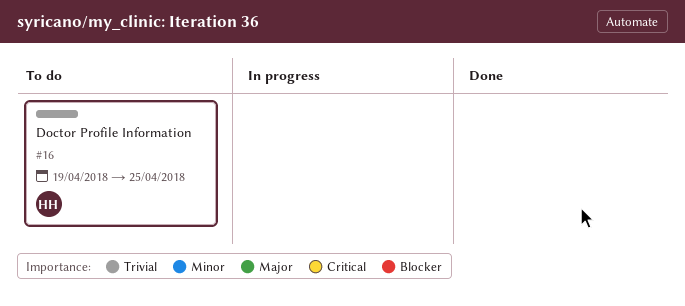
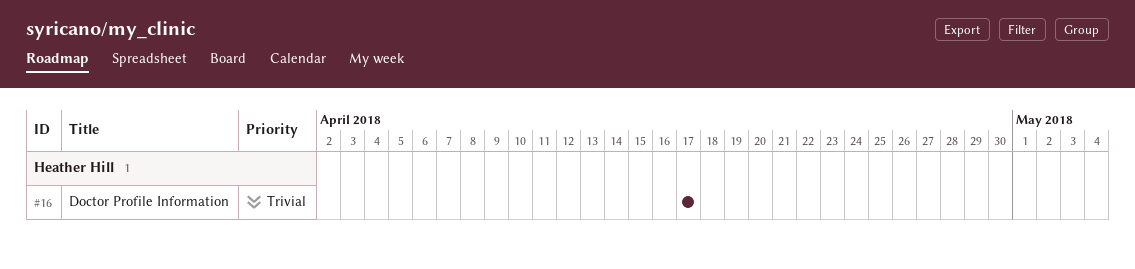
#16, start: Apr 19 -> Apr 17
#16, due: Apr 25 -> Apr 17

